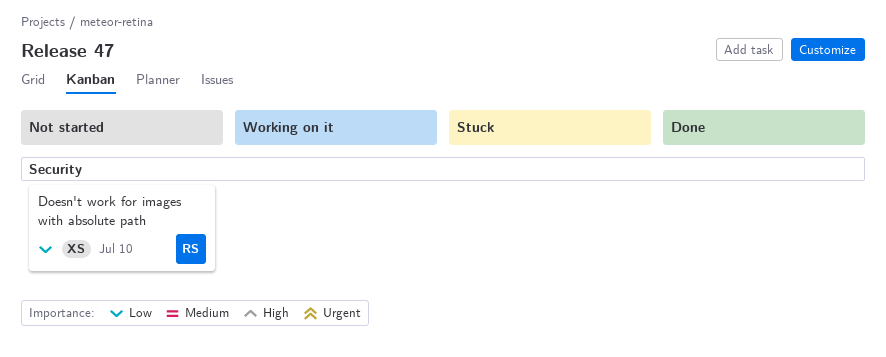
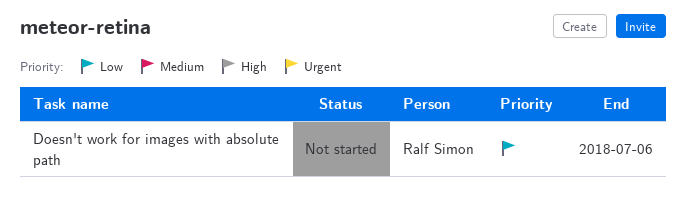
Doesn't work for images with absolute path, due: Jul 10 -> Jul 6

